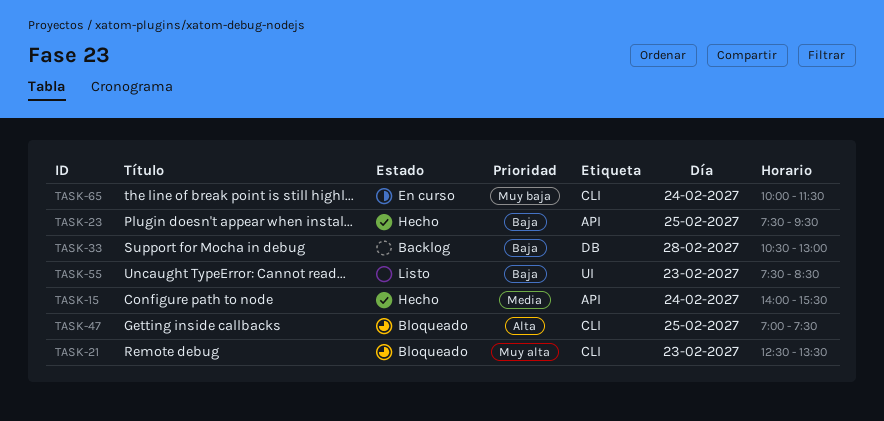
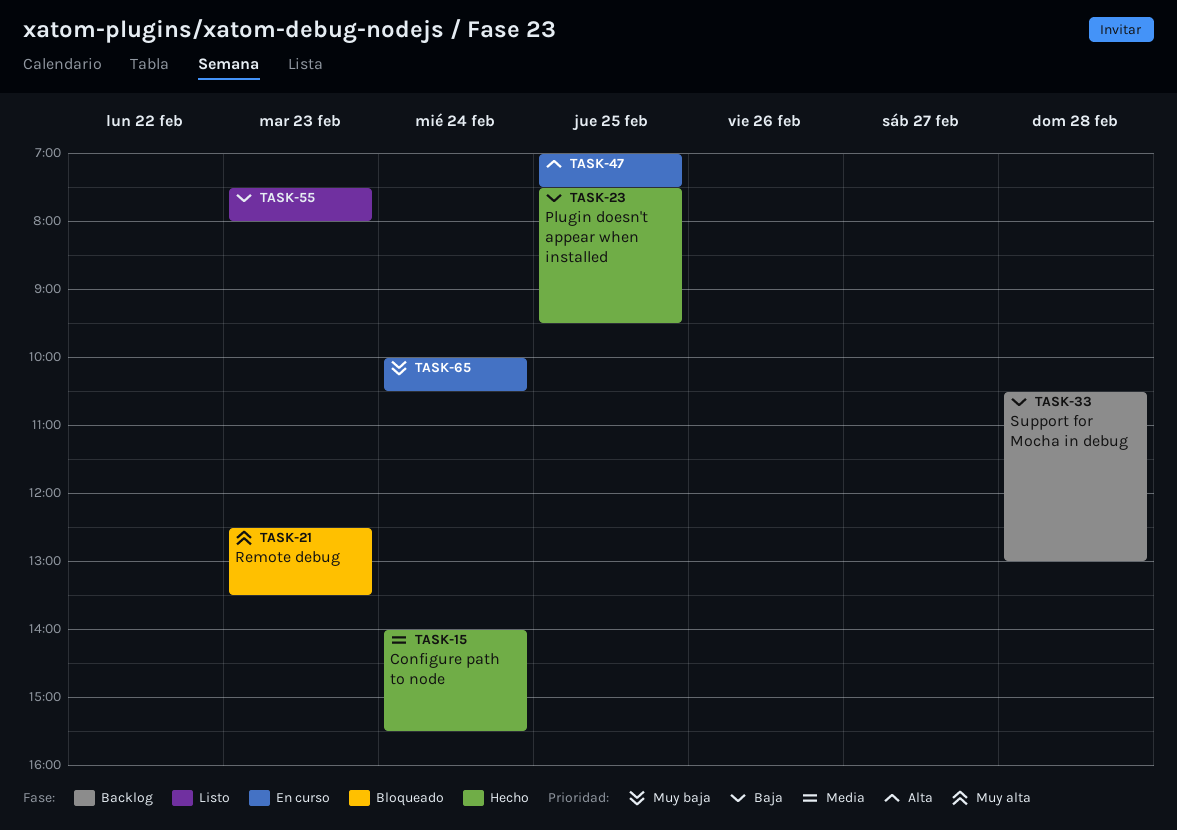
TASK-47, status: Bloqueado -> En curso
TASK-55, ends: 08:30 -> 08:00
TASK-65, ends: 11:30 -> 10:30

